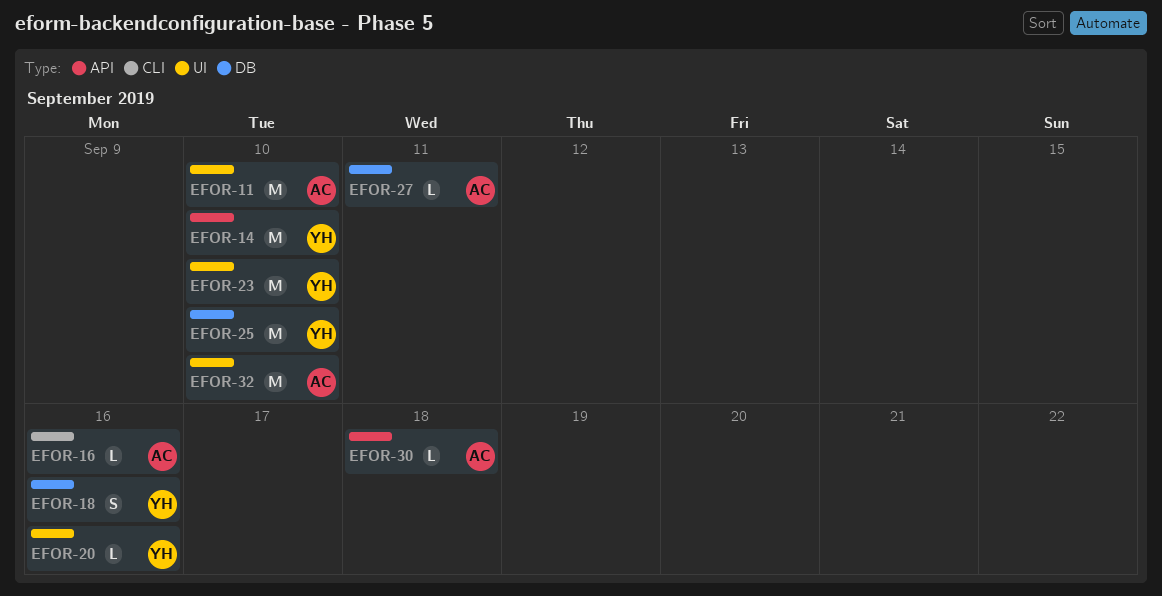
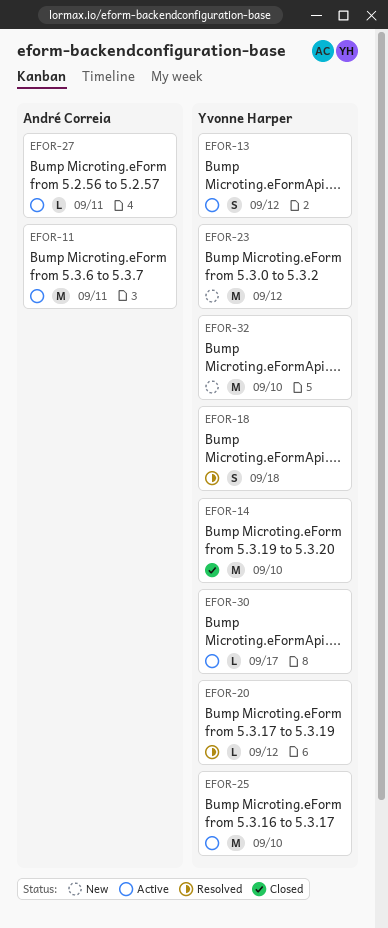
EFOR-11, due: Sep 10 -> Sep 11
EFOR-13: none -> present
EFOR-16: present -> none
EFOR-18, due: Sep 16 -> Sep 18
EFOR-20, due: Sep 16 -> Sep 12
EFOR-23, due: Sep 10 -> Sep 12
EFOR-30, owner: André Correia -> Yvonne Harper
EFOR-30, due: Sep 18 -> Sep 17
EFOR-32, owner: André Correia -> Yvonne Harper

